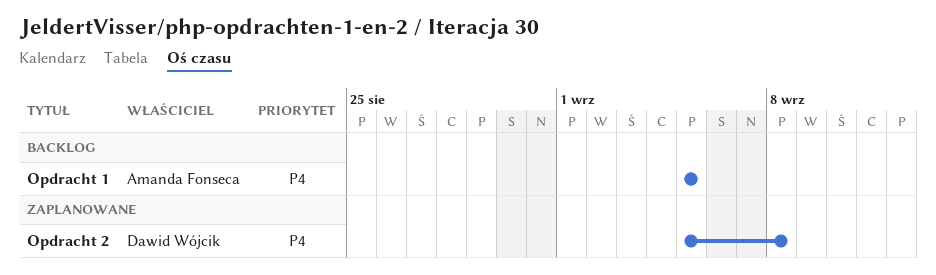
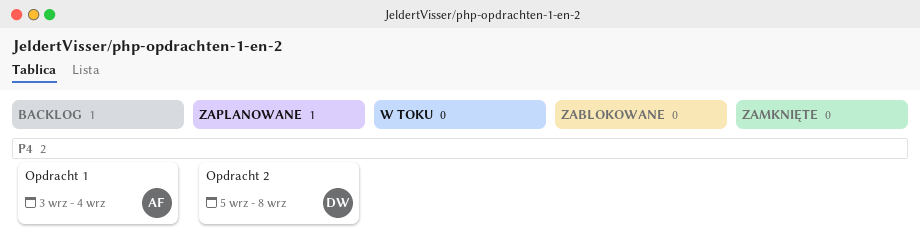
Opdracht 1, start: Sep 5 -> Sep 3
Opdracht 1, due: Sep 5 -> Sep 4

